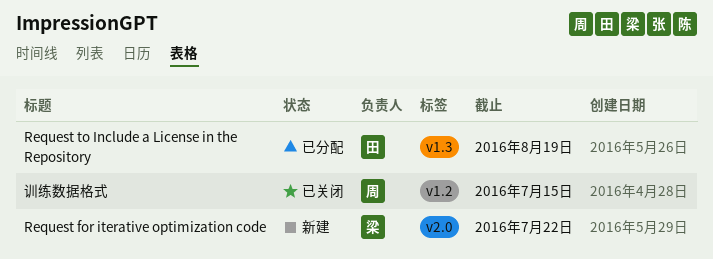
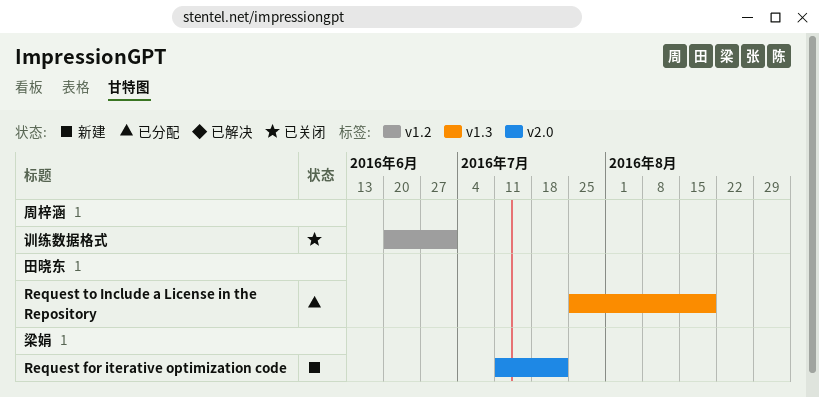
训练数据格式, due: Jul 15 -> Jul 1

